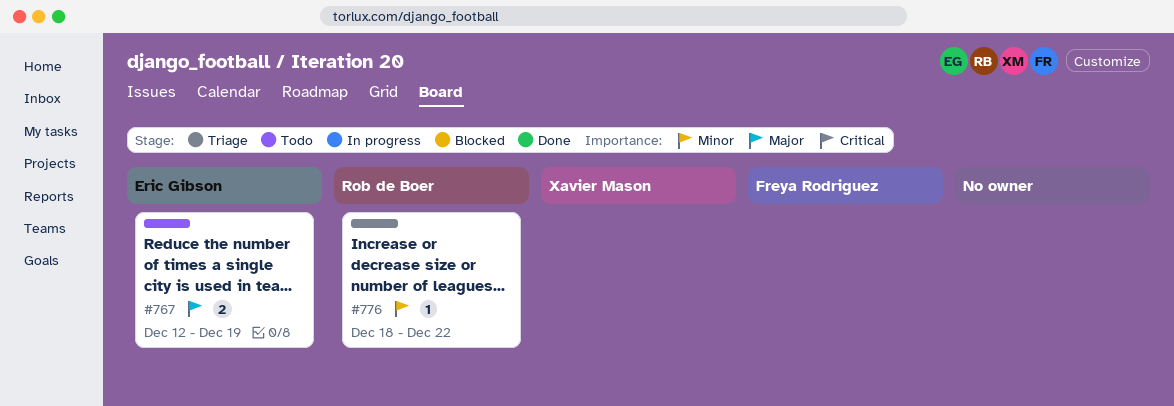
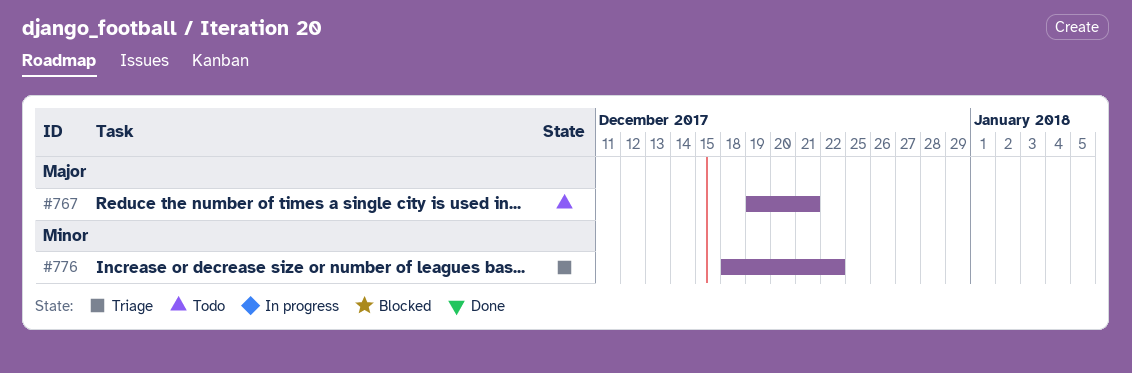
#767, start: Dec 12 -> Dec 19
#767, due: Dec 19 -> Dec 21

